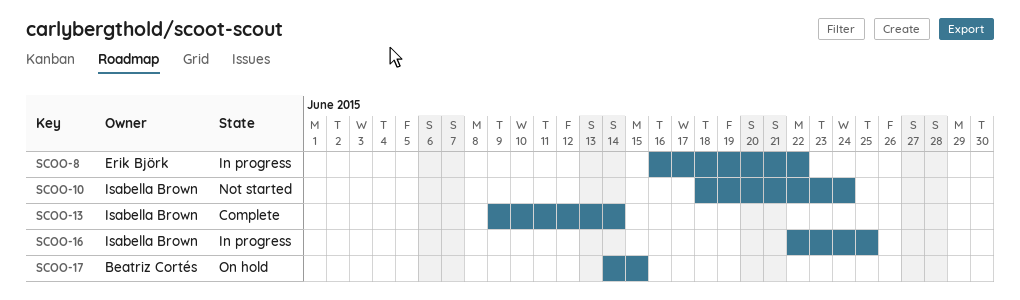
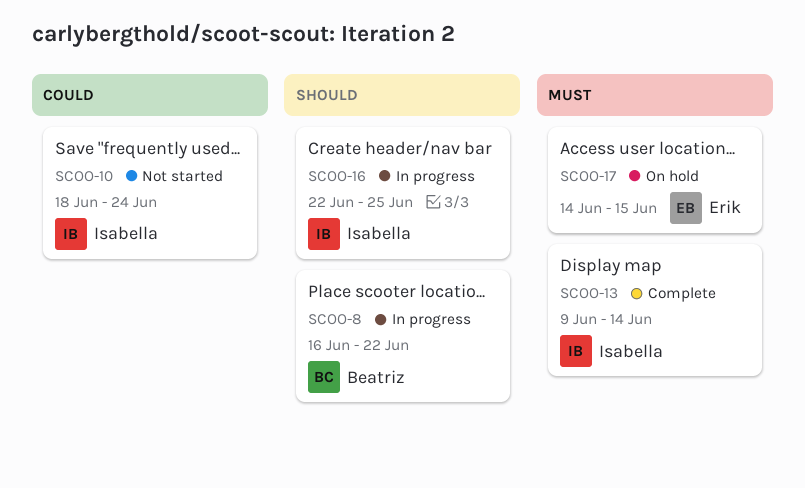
SCOO-8, owner: Erik Björk -> Beatriz Cortés
SCOO-17, owner: Beatriz Cortés -> Erik Björk

